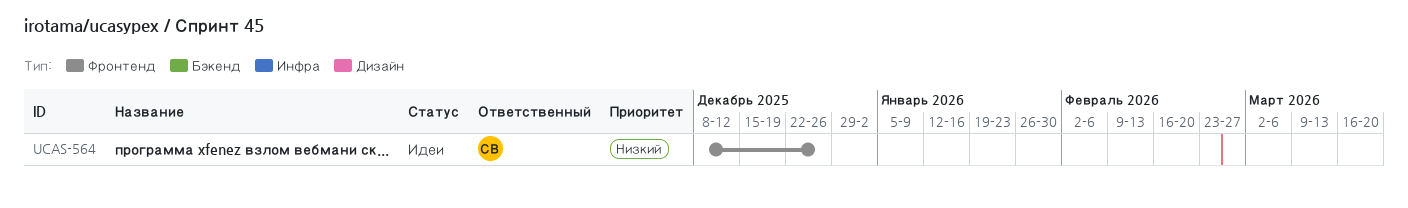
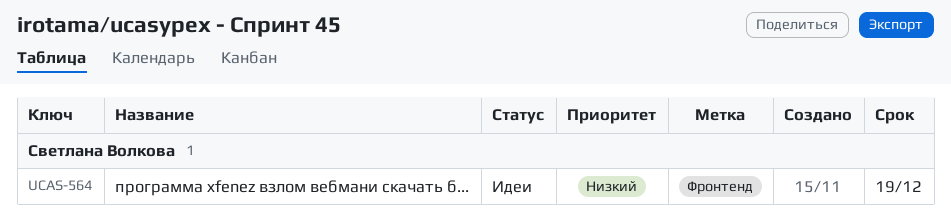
UCAS-564, due: Dec 26 -> Dec 19

